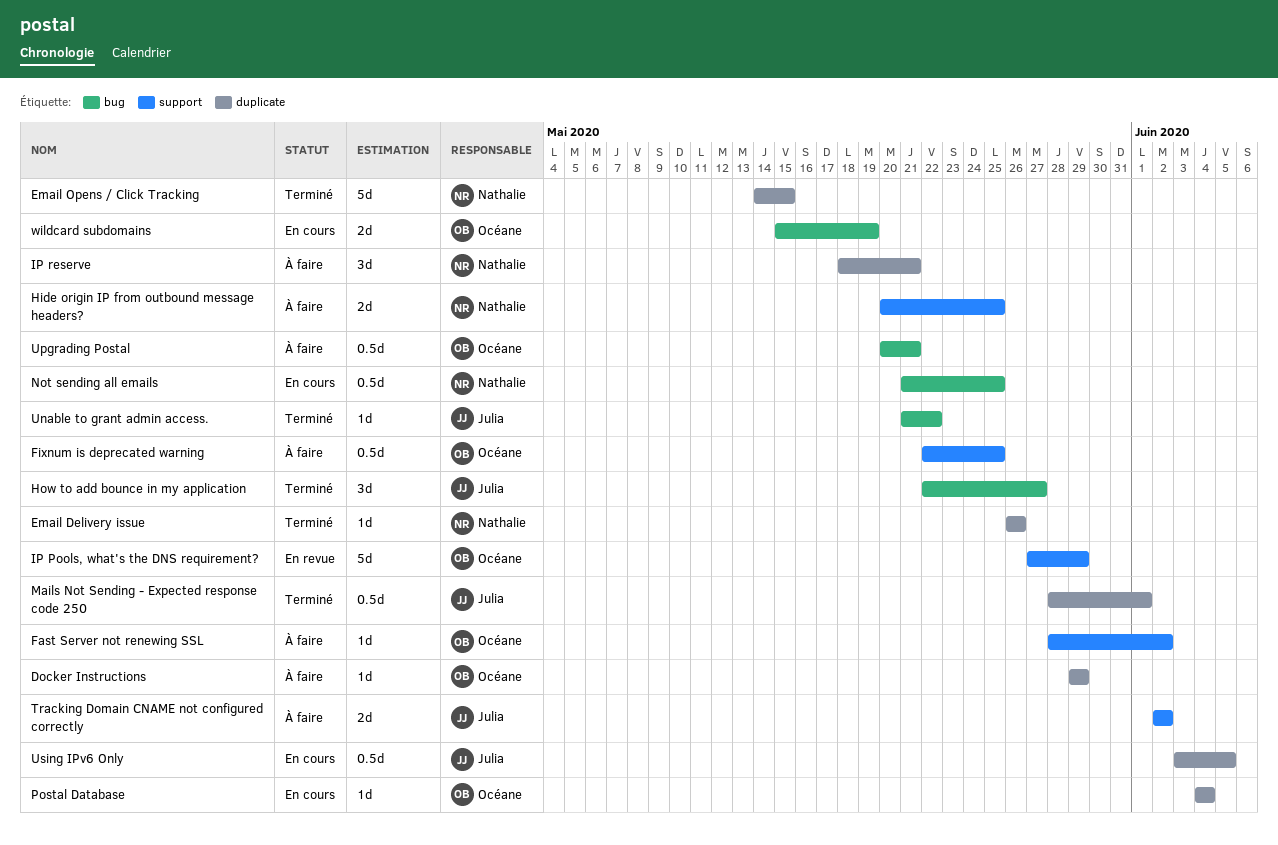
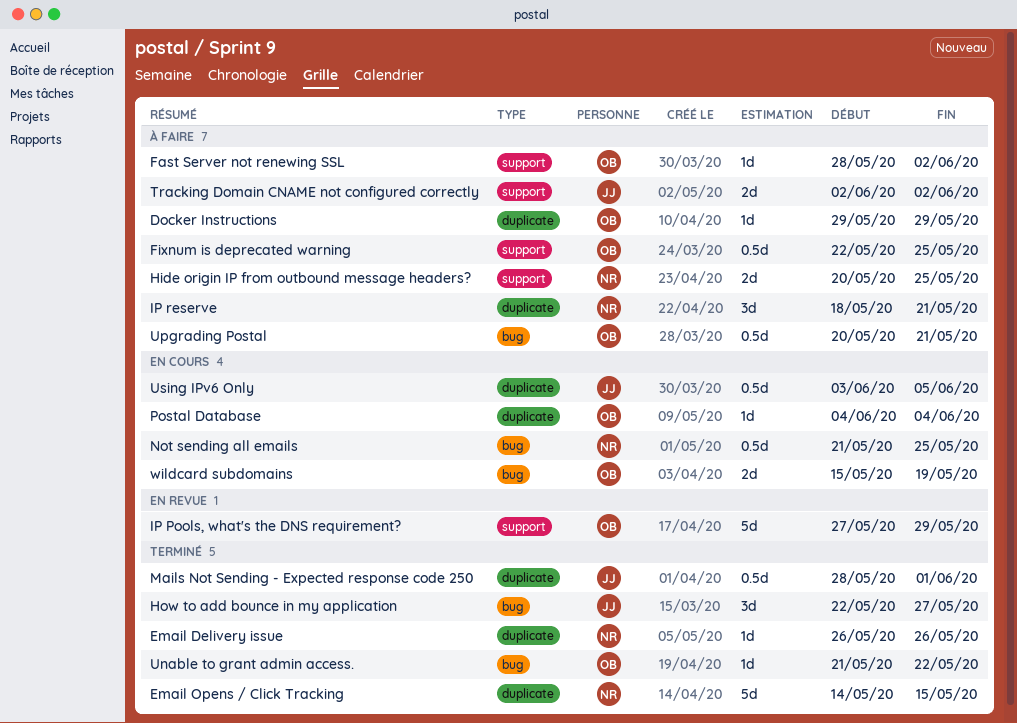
Unable to grant admin access., owner: Julia -> Océane

